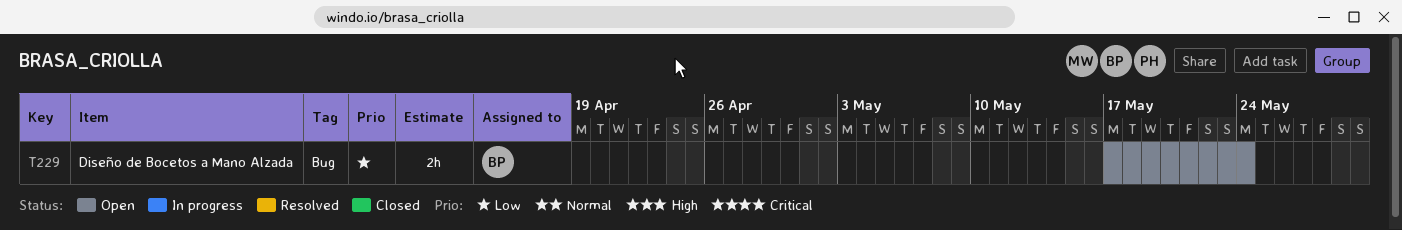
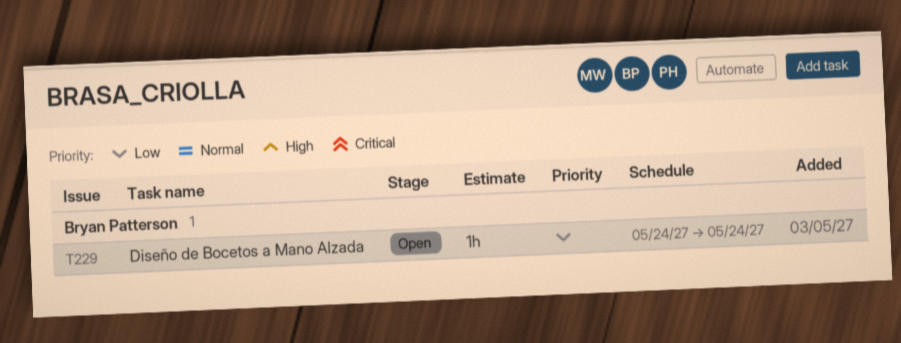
T229, estimate: 2h -> 1h
T229, start: May 17 -> May 24

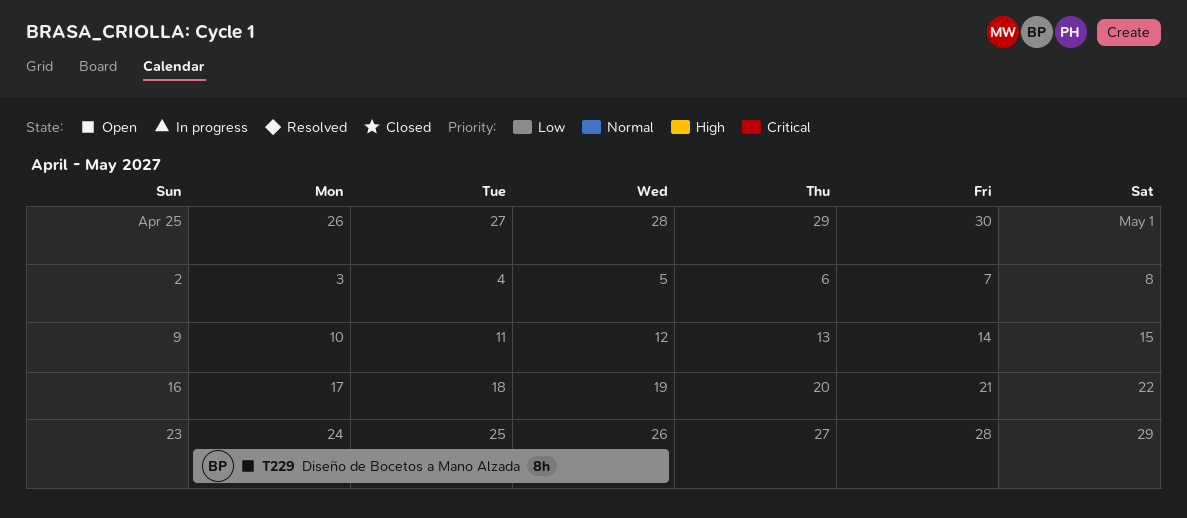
T229, estimate: 1h -> 8h
T229, due: May 24 -> May 26

